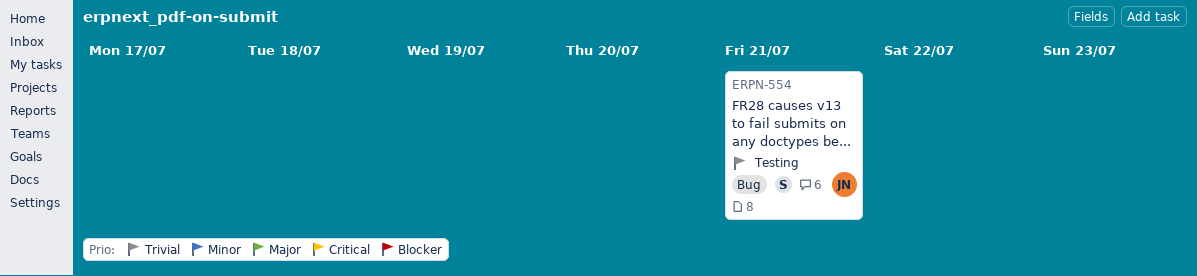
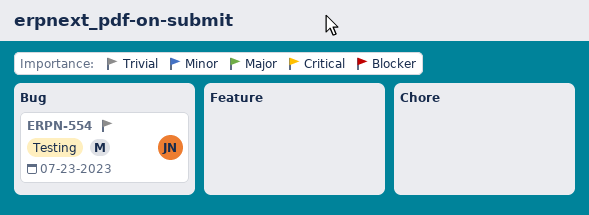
ERPN-554, estimate: S -> M
ERPN-554, due: Jul 21 -> Jul 23

